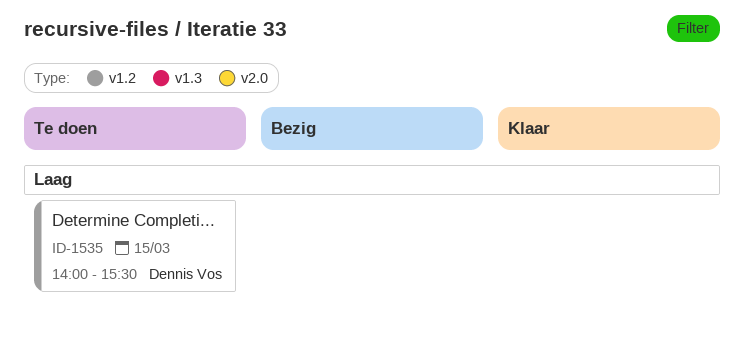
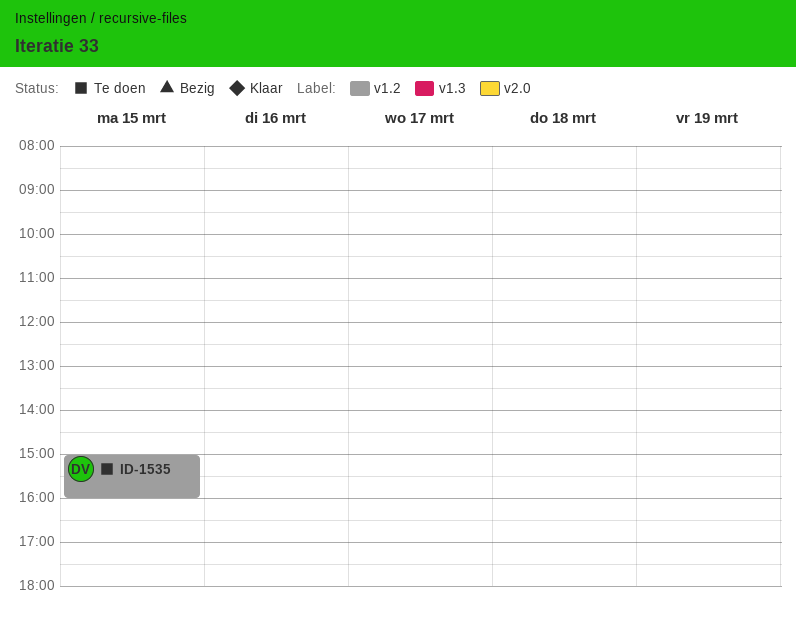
ID-1535, begins: 14:00 -> 15:00
ID-1535, ends: 15:30 -> 16:00

